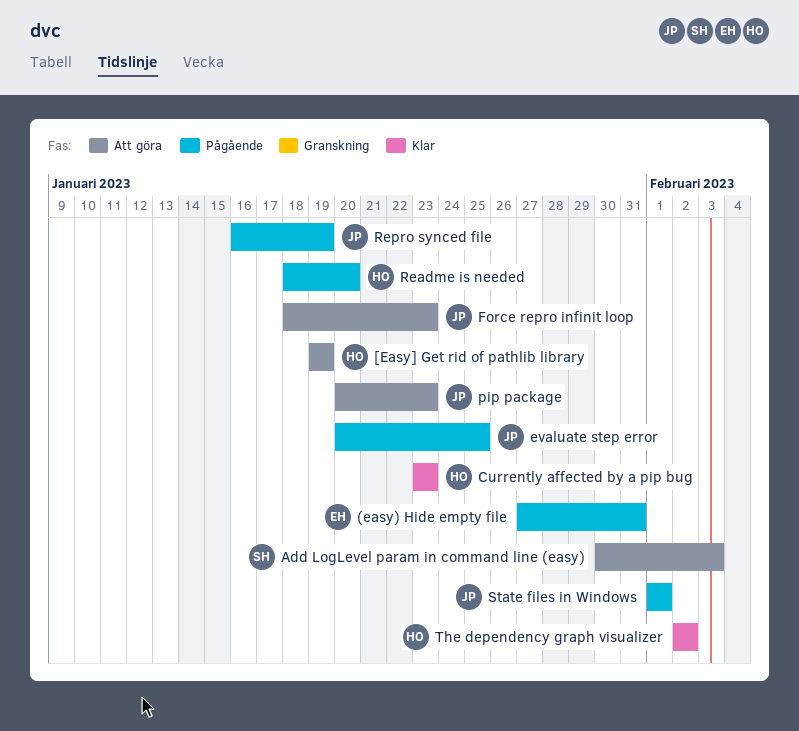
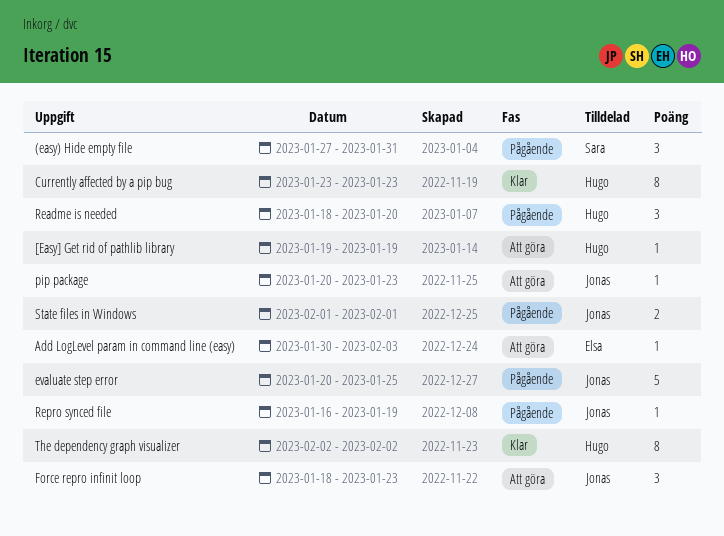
(easy) Hide empty file, owner: Elsa -> Sara
Add LogLevel param in command line (easy), owner: Sara -> Elsa

